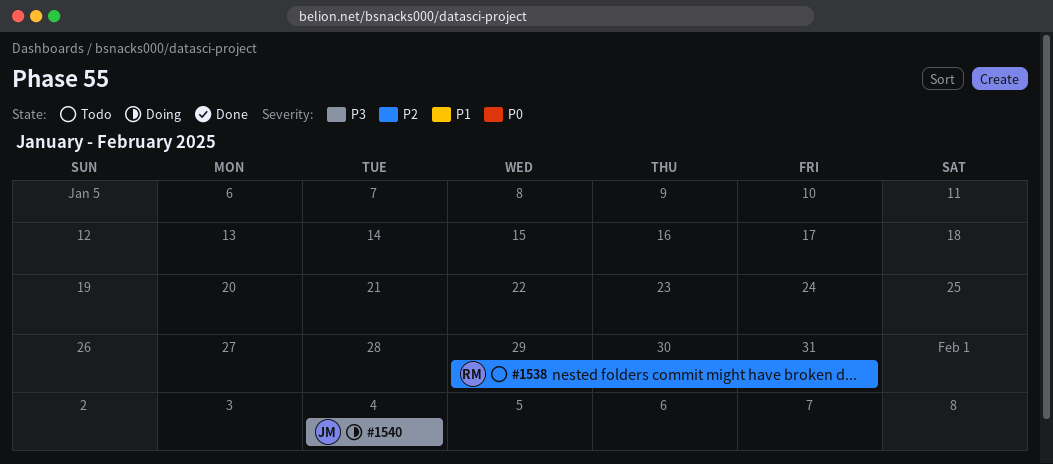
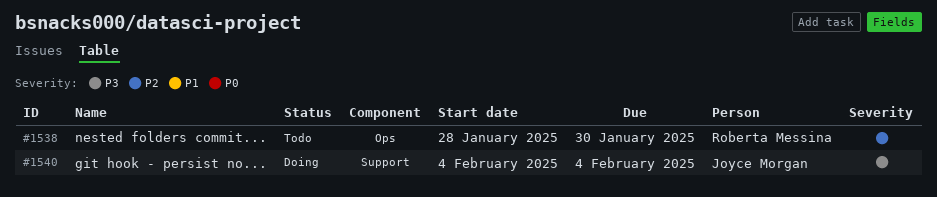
#1538, start: Jan 29 -> Jan 28
#1538, due: Jan 31 -> Jan 30

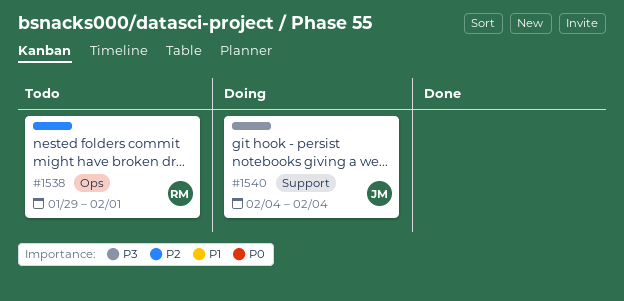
#1538, start: Jan 28 -> Jan 29
#1538, due: Jan 30 -> Feb 1

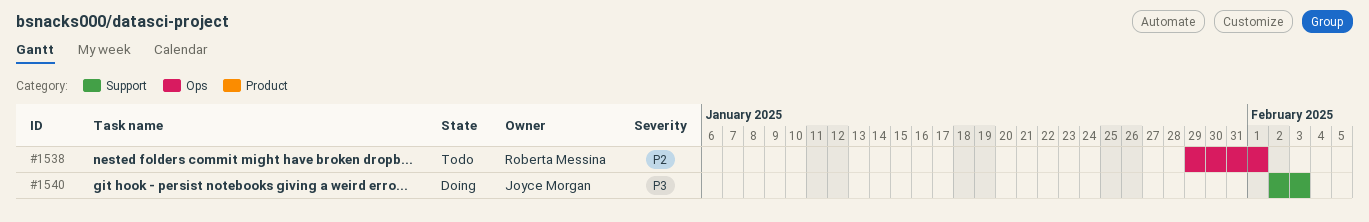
#1540, start: Feb 4 -> Feb 2
#1540, due: Feb 4 -> Feb 3

